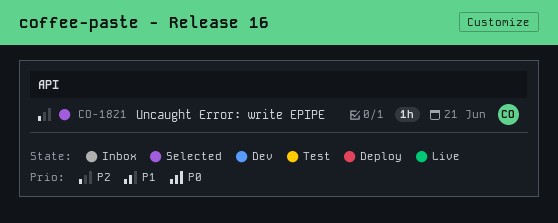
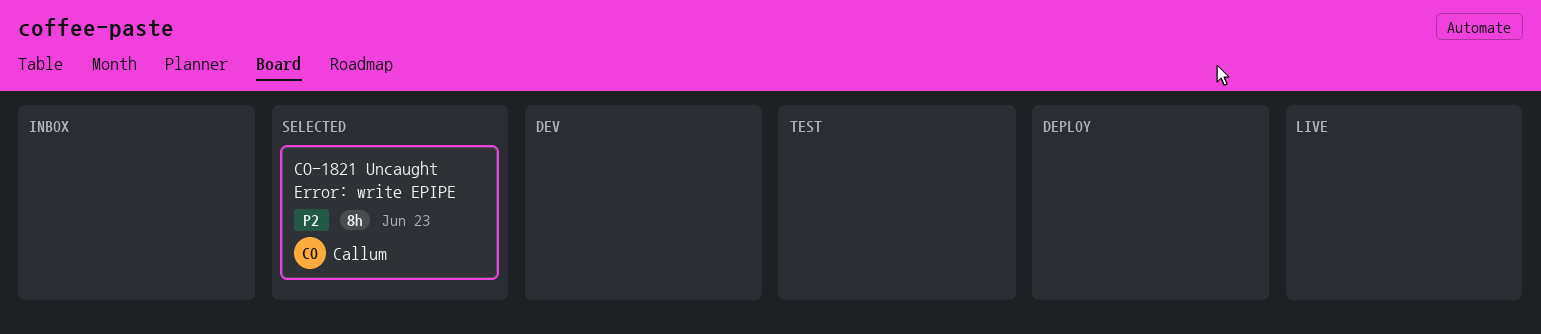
CO-1821, estimate: 1h -> 8h
CO-1821, due: Jun 21 -> Jun 23

